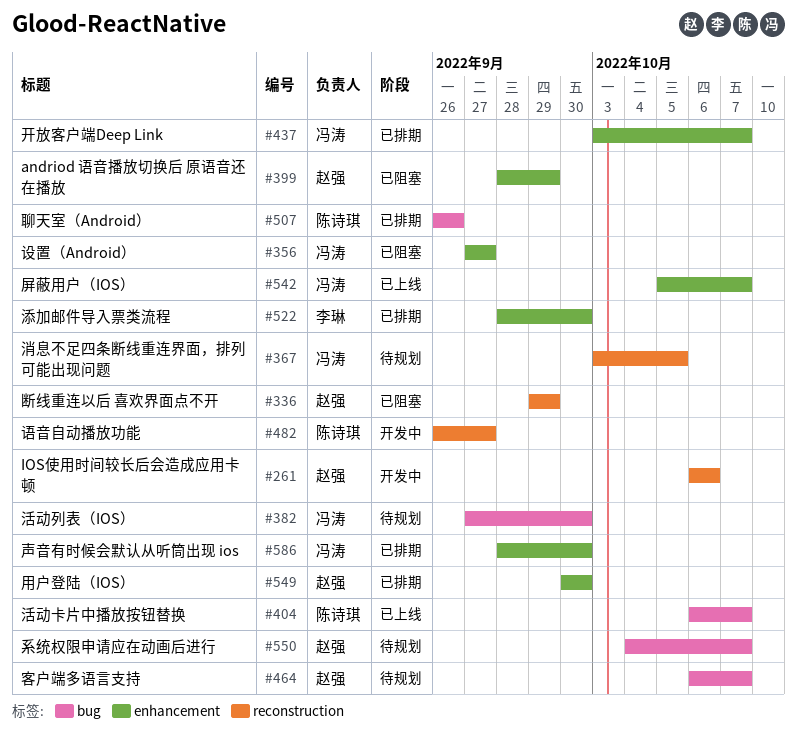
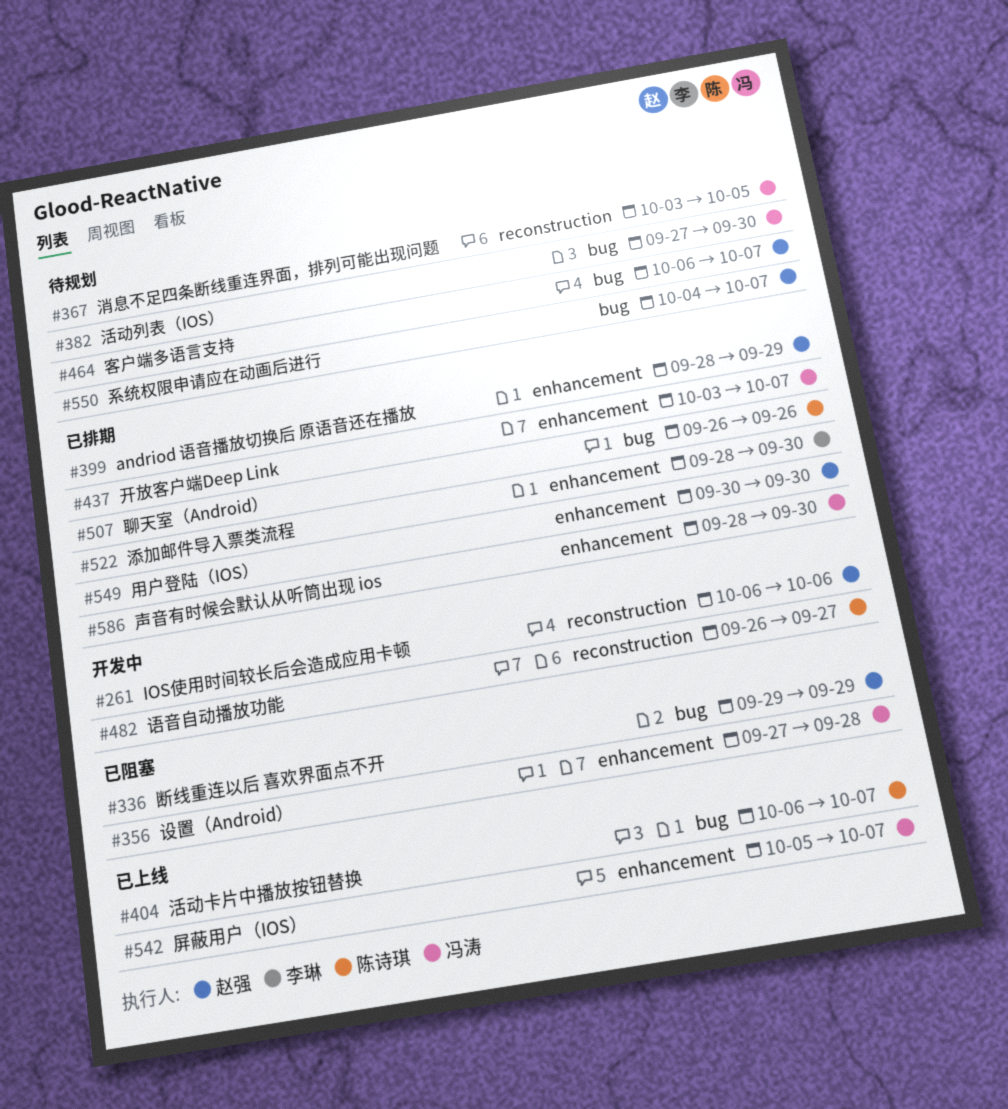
#336, label: reconstruction -> bug
#356, due: Sep 27 -> Sep 28
#399, status: 已阻塞 -> 已排期

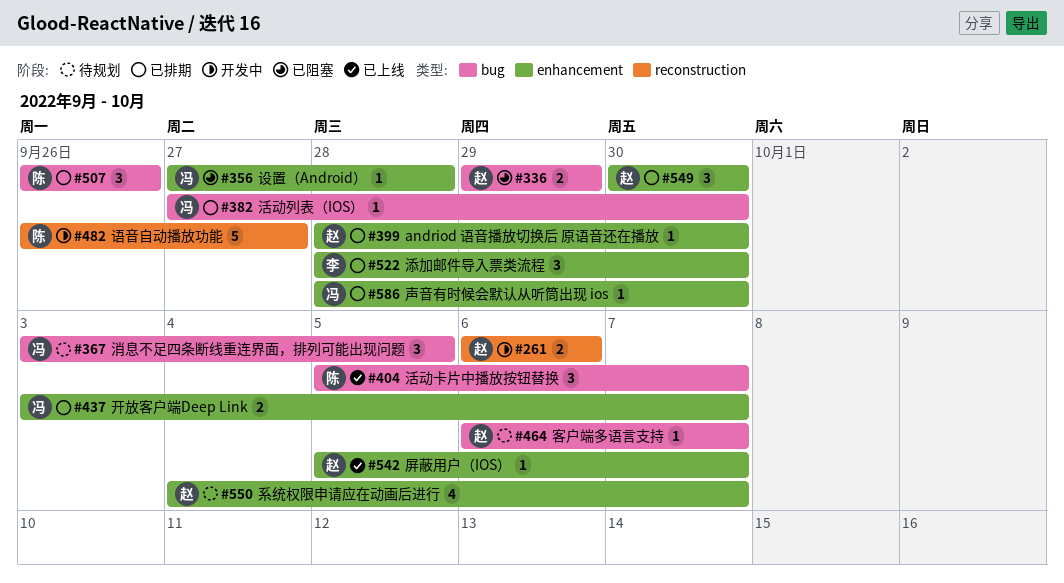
#367, label: reconstruction -> bug
#382, status: 待规划 -> 已排期
#399, due: Sep 29 -> Sep 30
#404, start: Oct 6 -> Oct 5
#542, owner: 冯涛 -> 赵强
#550, label: bug -> enhancement

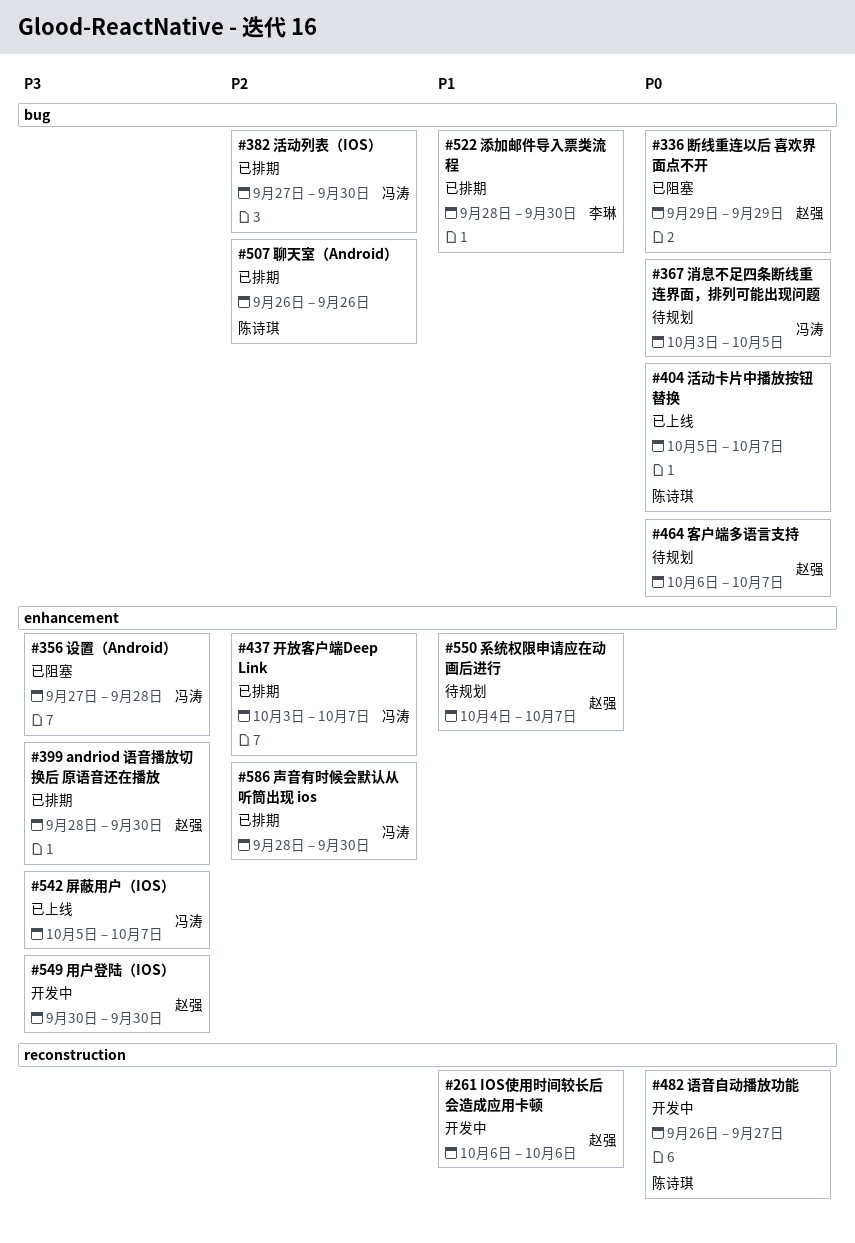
#522, label: enhancement -> bug
#542, owner: 赵强 -> 冯涛
#549, status: 已排期 -> 开发中

